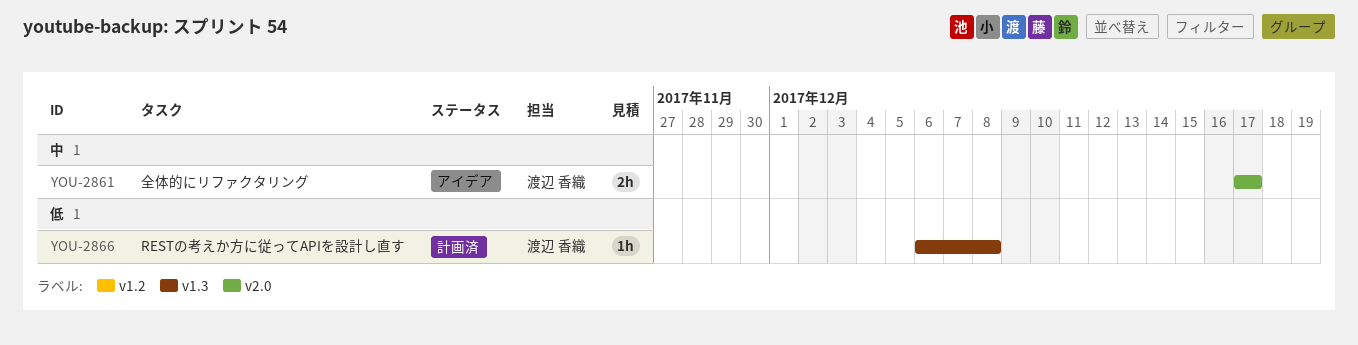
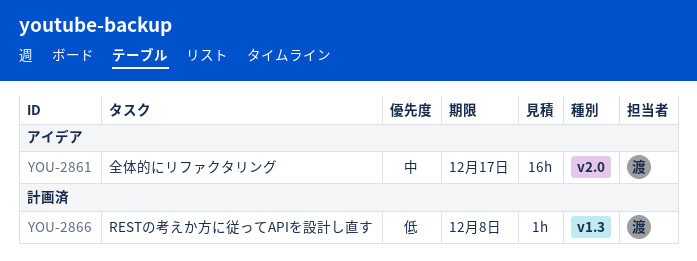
YOU-2861, estimate: 2h -> 16h

